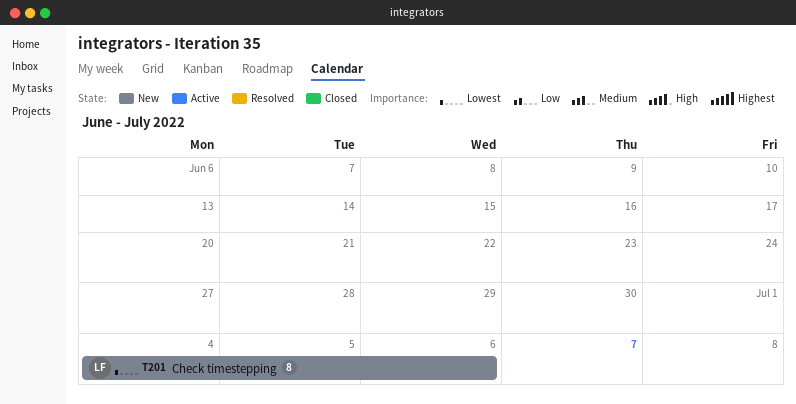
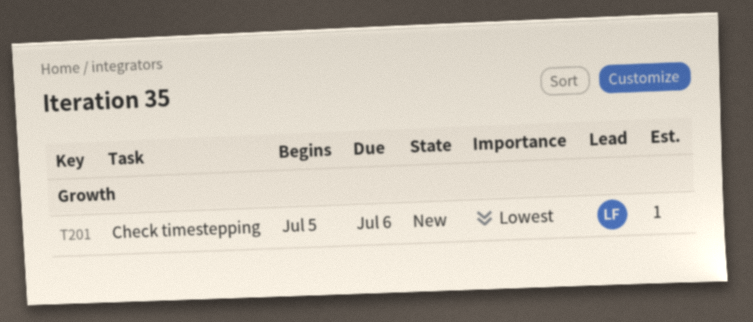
T201, estimate: 8 -> 1
T201, start: Jul 4 -> Jul 5

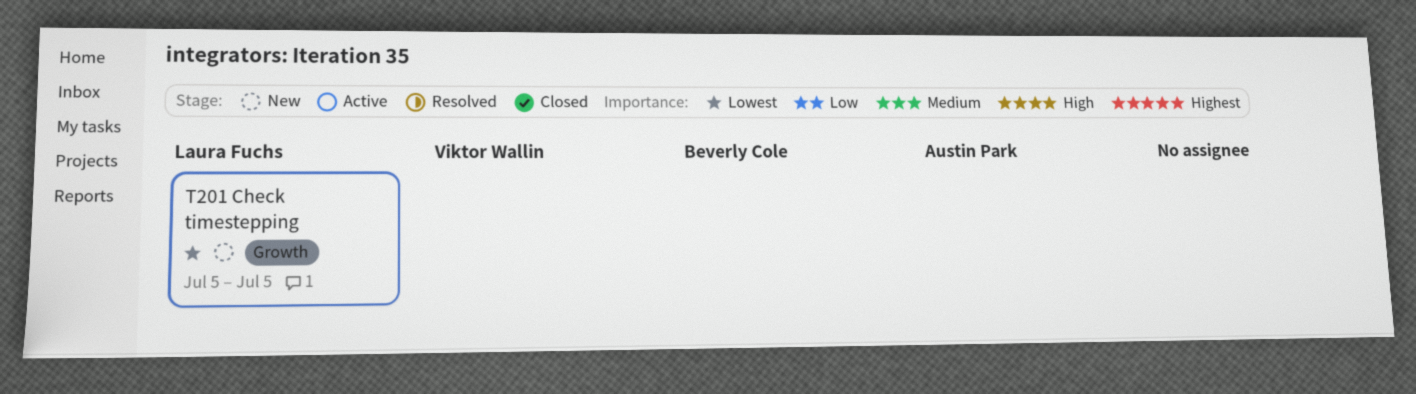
T201, due: Jul 6 -> Jul 5

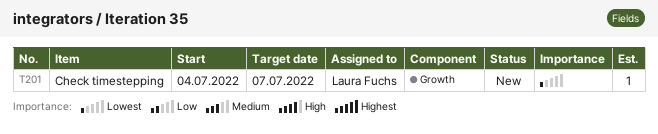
T201, start: Jul 5 -> Jul 4
T201, due: Jul 5 -> Jul 7

